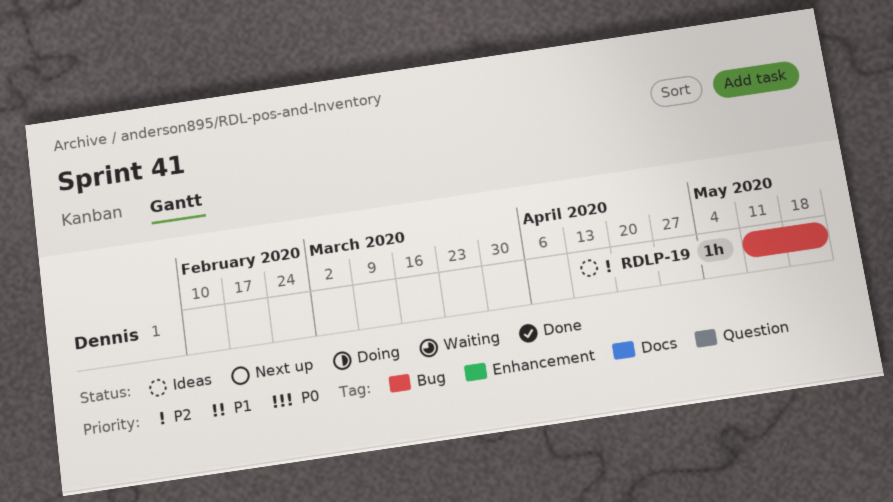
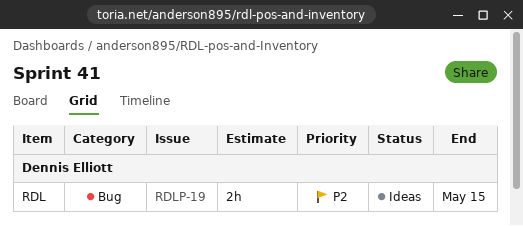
RDLP-19, estimate: 1h -> 2h
RDLP-19, due: May 22 -> May 15

